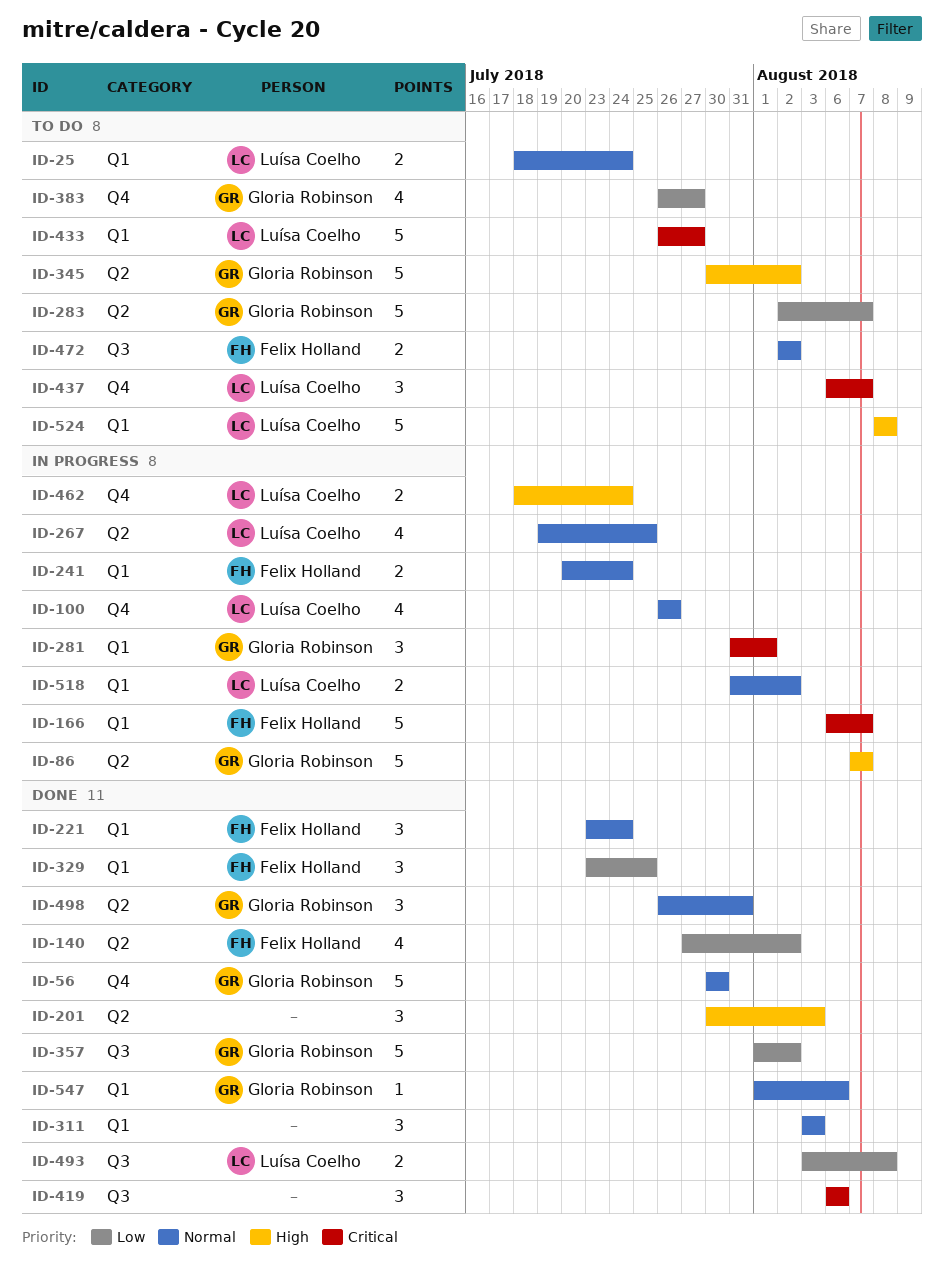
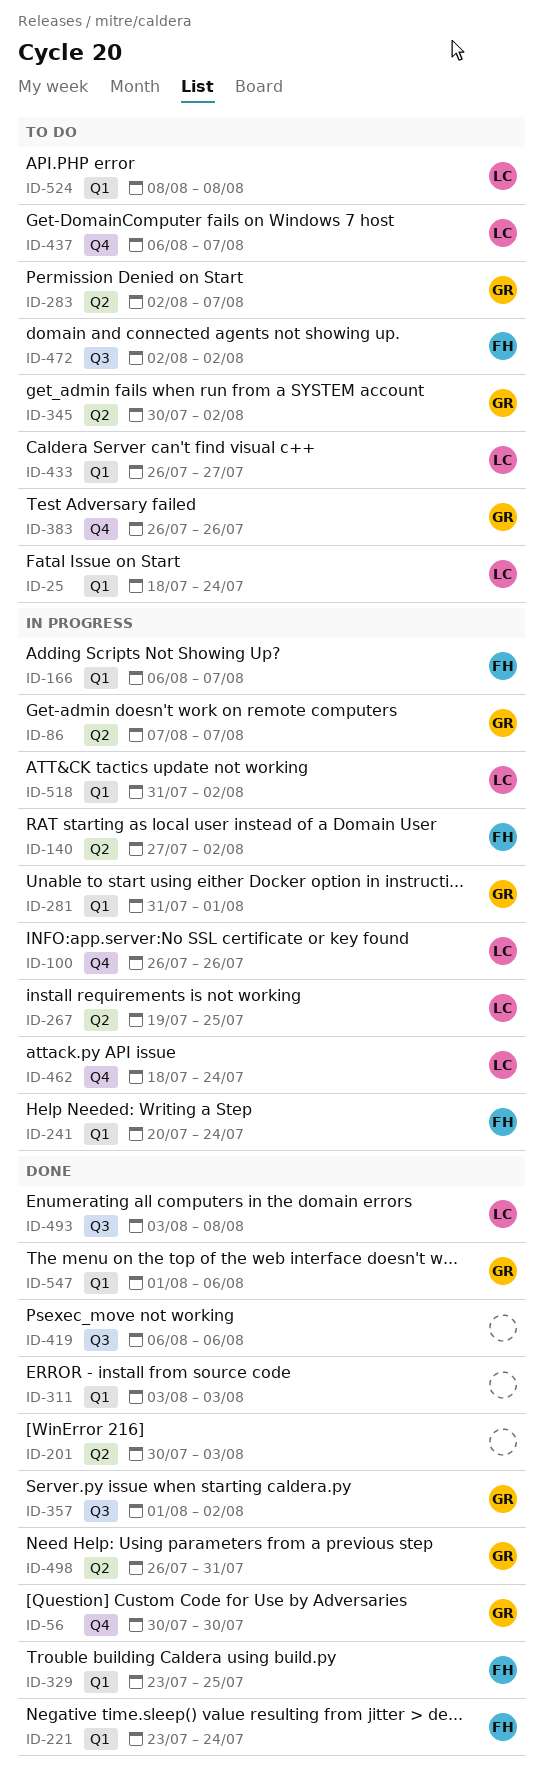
ID-140, status: Done -> In progress
ID-383, due: Jul 27 -> Jul 26

